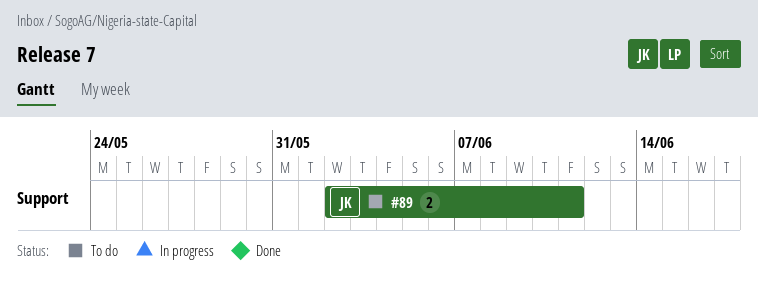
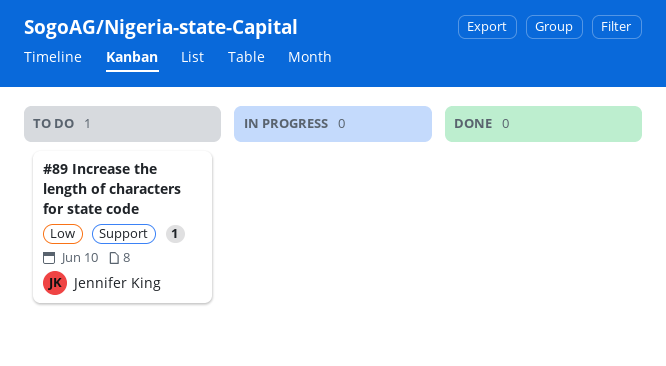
#89, estimate: 2 -> 1
#89, due: Jun 11 -> Jun 10

